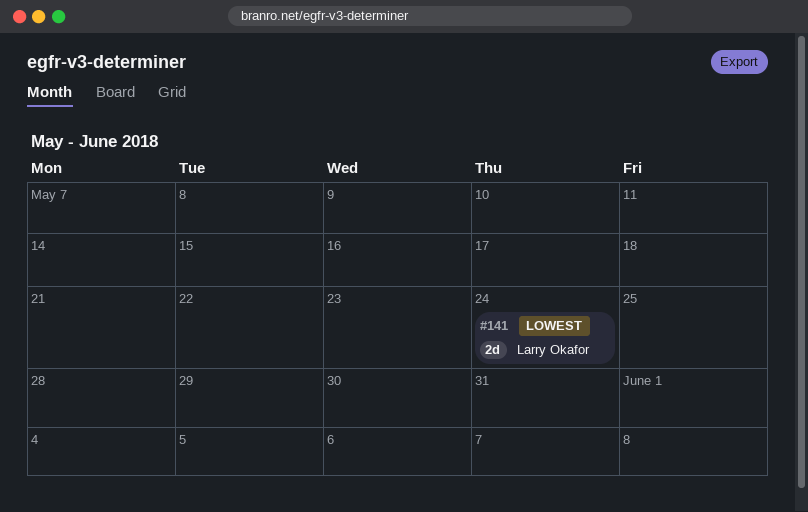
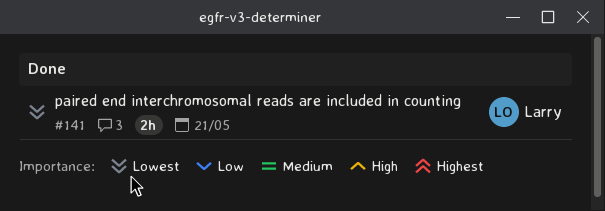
#141, estimate: 2d -> 2h
#141, due: May 24 -> May 21

